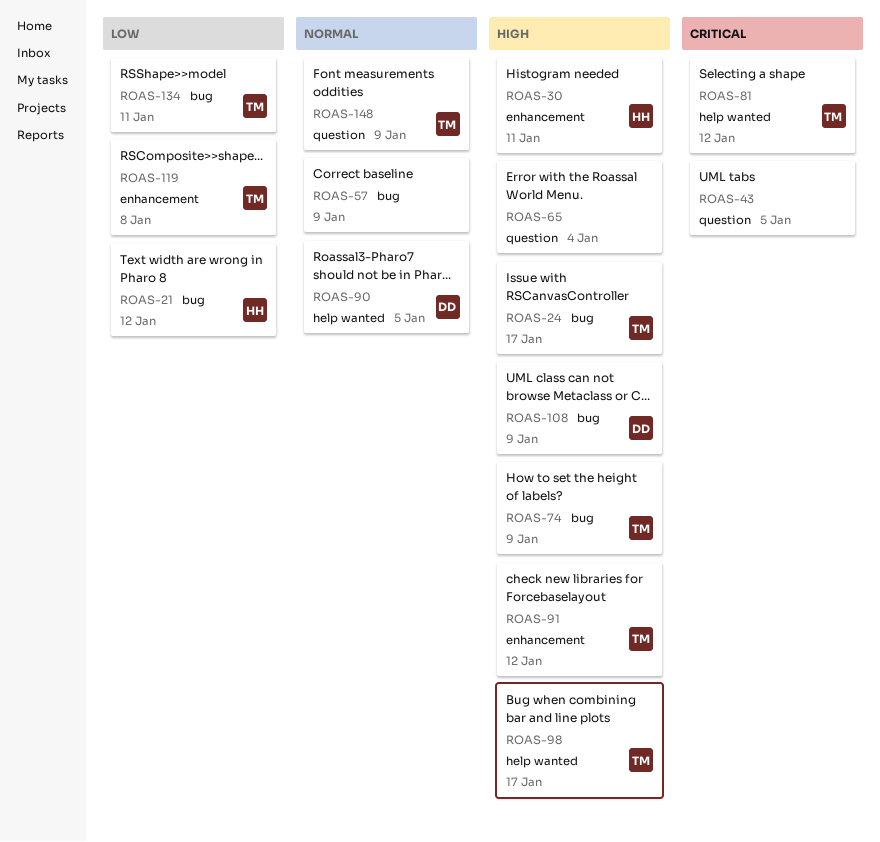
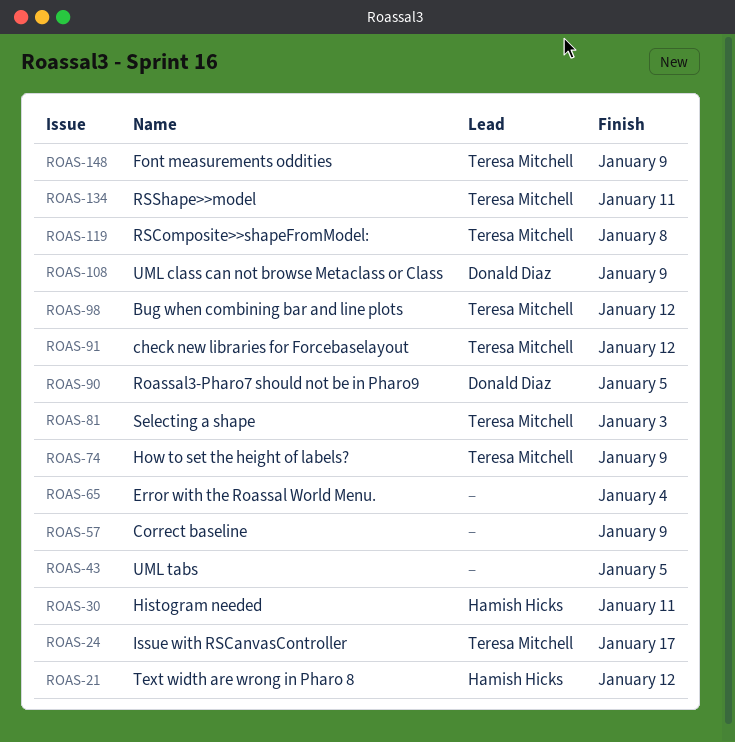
ROAS-81, due: Jan 12 -> Jan 3
ROAS-98, due: Jan 17 -> Jan 12

